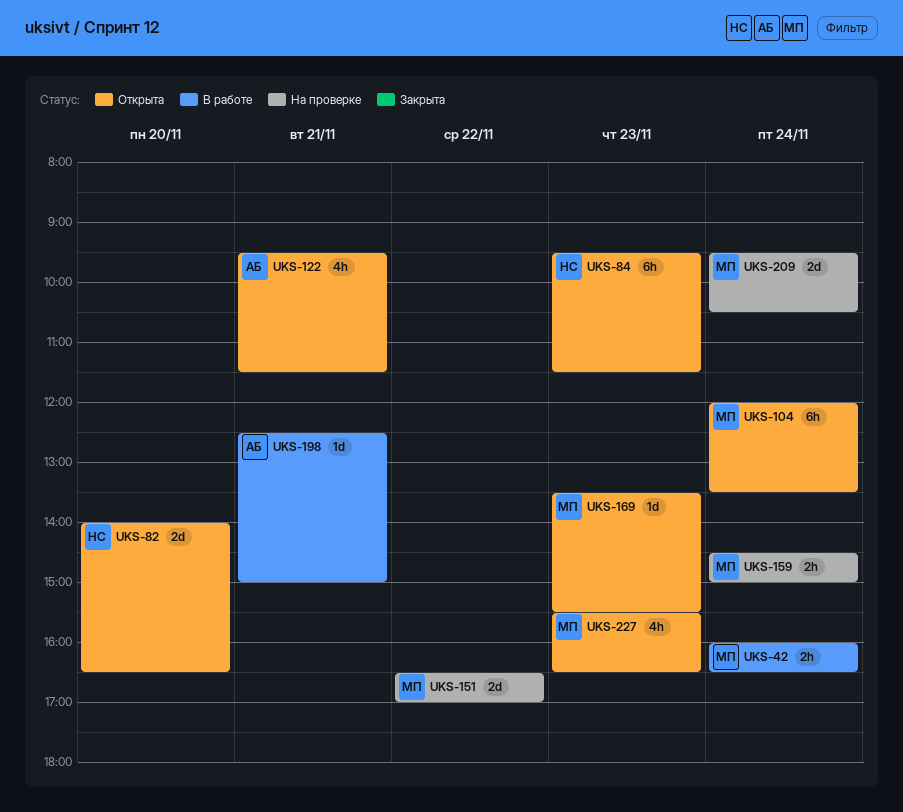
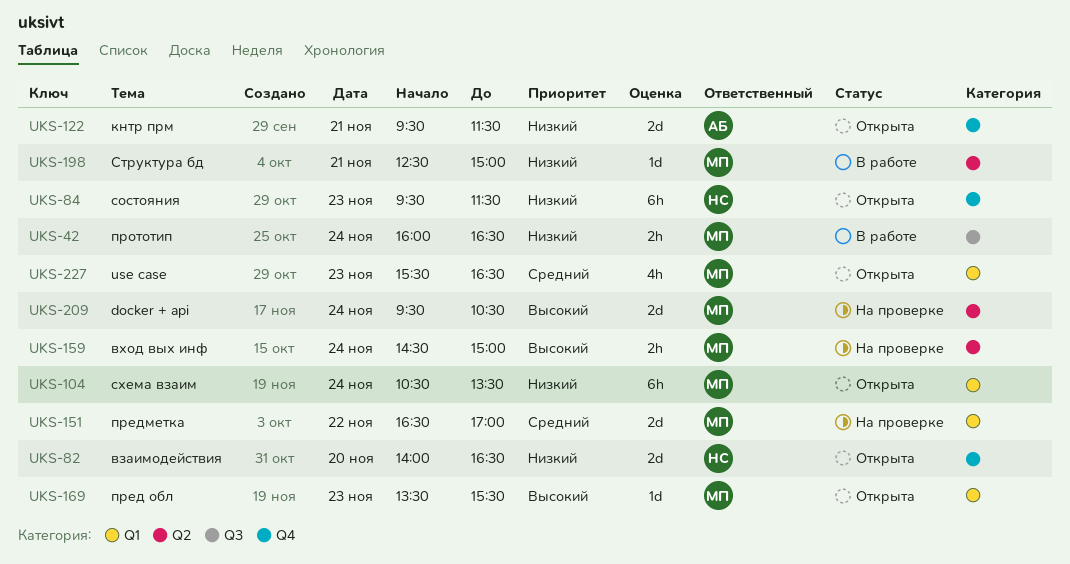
UKS-104, begins: 12:00 -> 10:30
UKS-122, estimate: 4h -> 2d
UKS-198, owner: АБ -> МП

